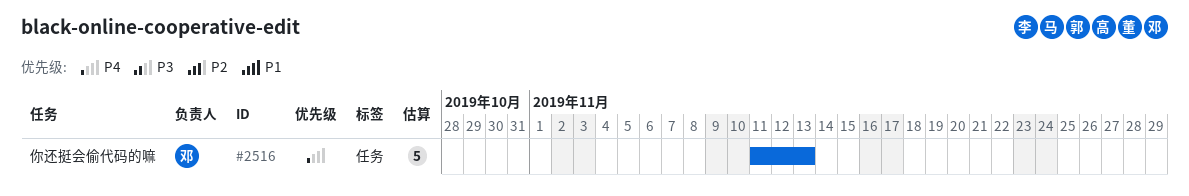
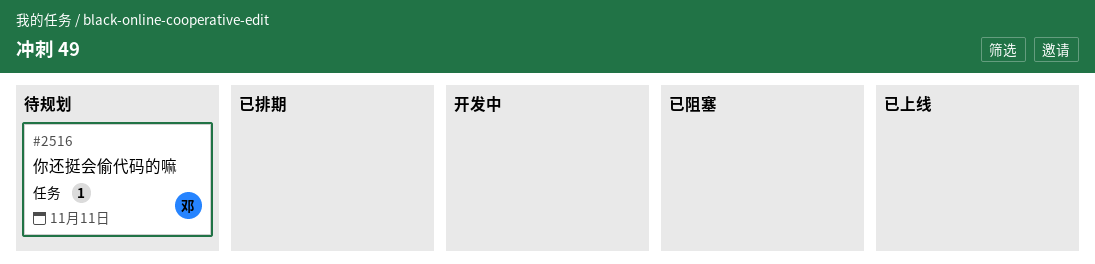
#2516, estimate: 5 -> 1
#2516, due: Nov 13 -> Nov 11

